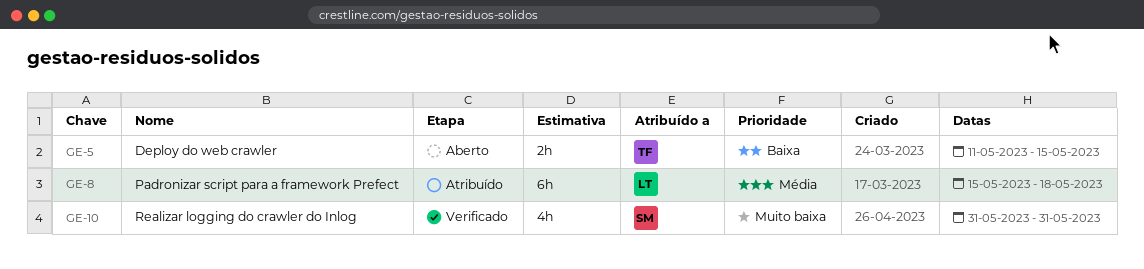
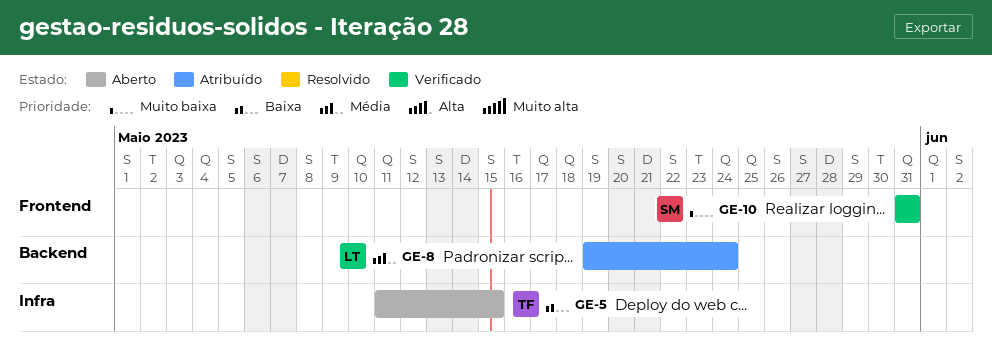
GE-8, start: May 15 -> May 19
GE-8, due: May 18 -> May 24

